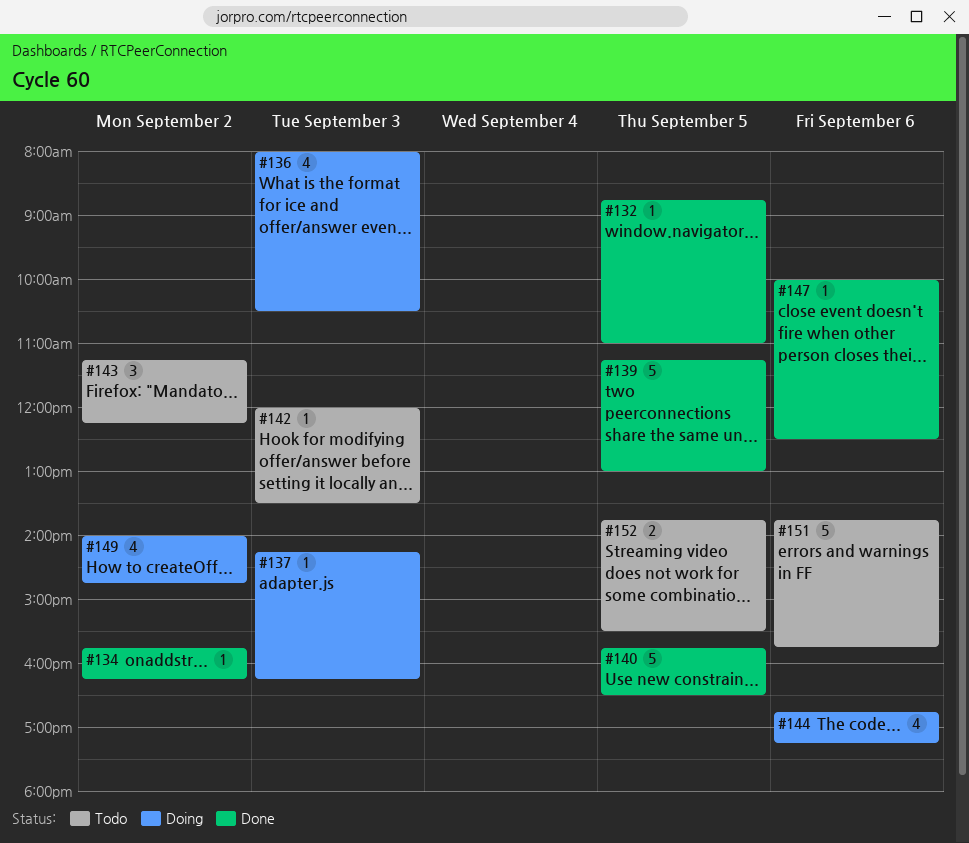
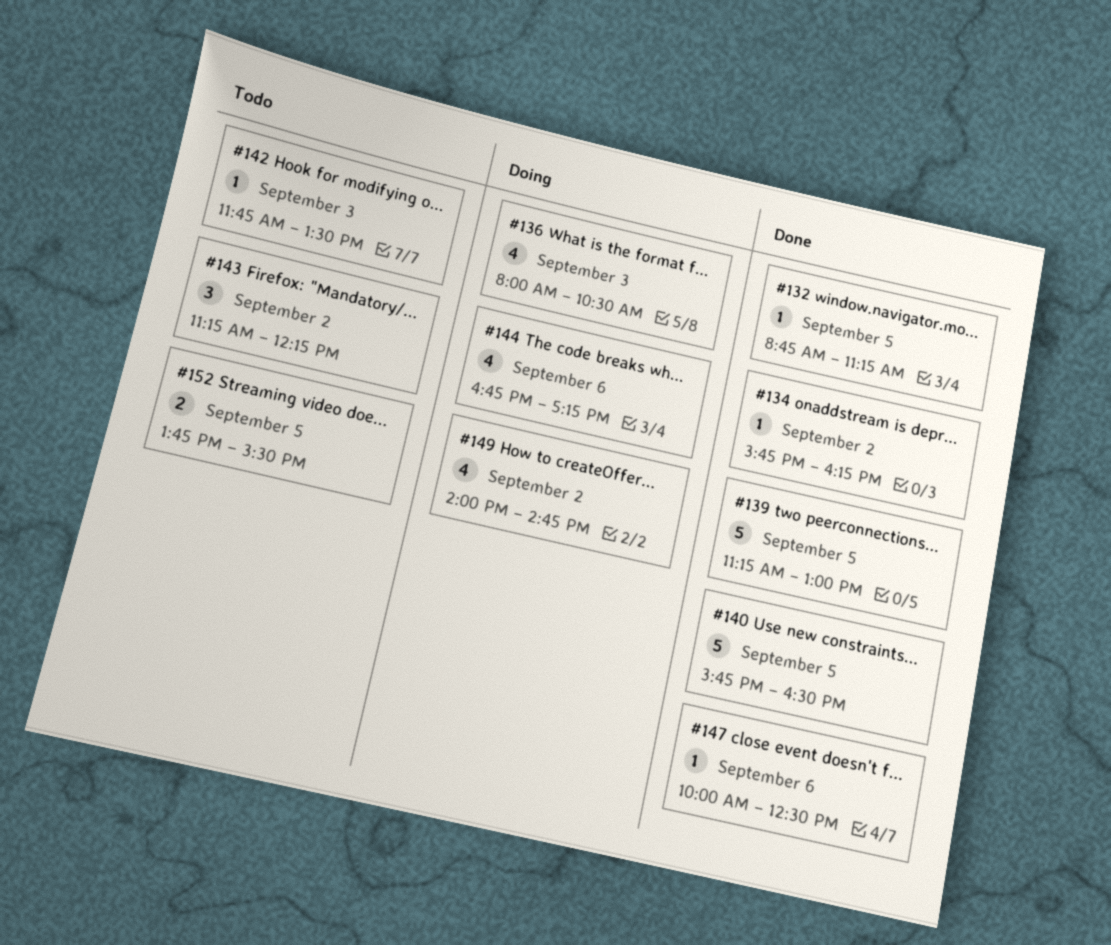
#132, ends: 11:00 -> 11:15
#137: present -> none
#142, begins: 12:00 -> 11:45
#151: present -> none

